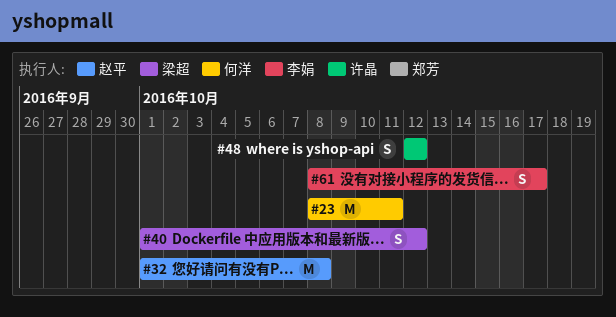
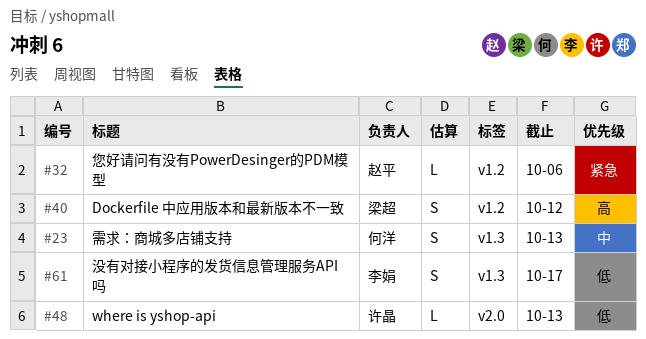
#23, estimate: M -> S
#23, due: Oct 11 -> Oct 13
#32, estimate: M -> L
#32, due: Oct 8 -> Oct 6
#48, estimate: S -> L
#48, due: Oct 12 -> Oct 13

